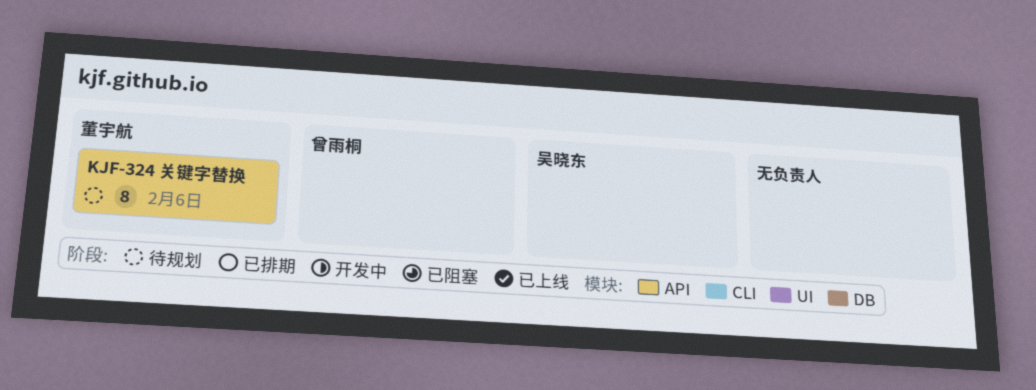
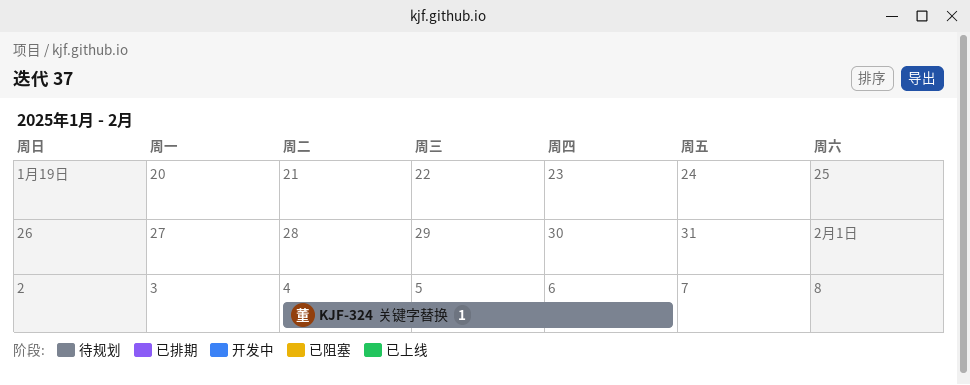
KJF-324, estimate: 8 -> 1

